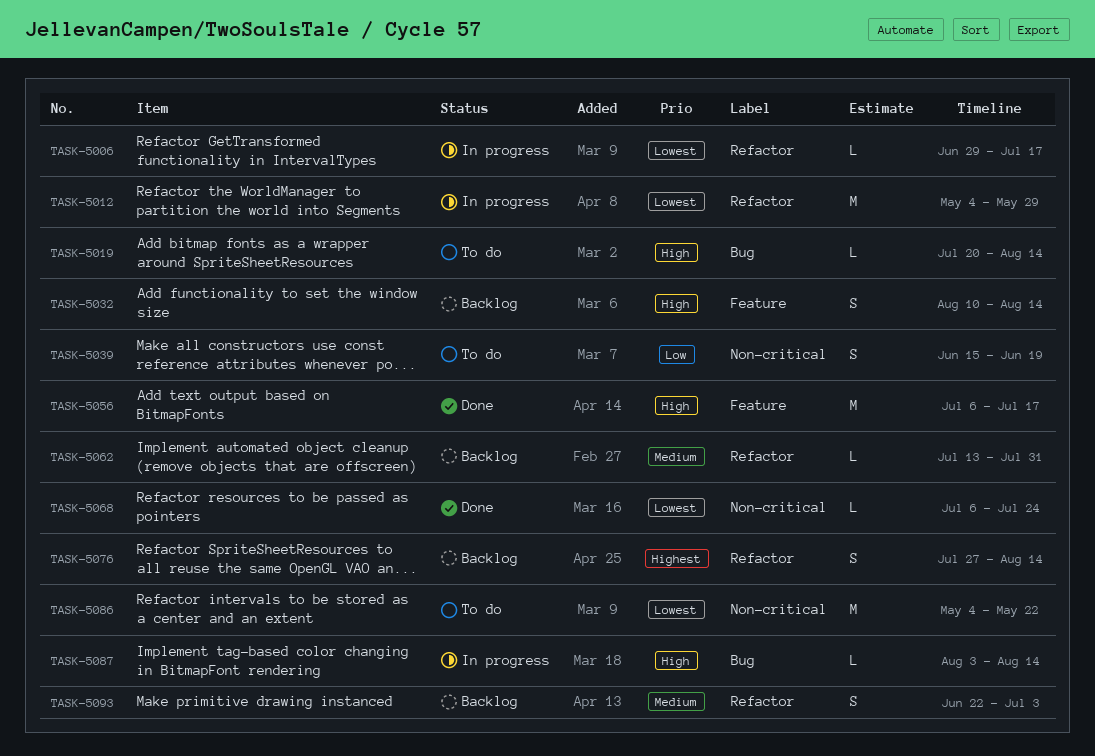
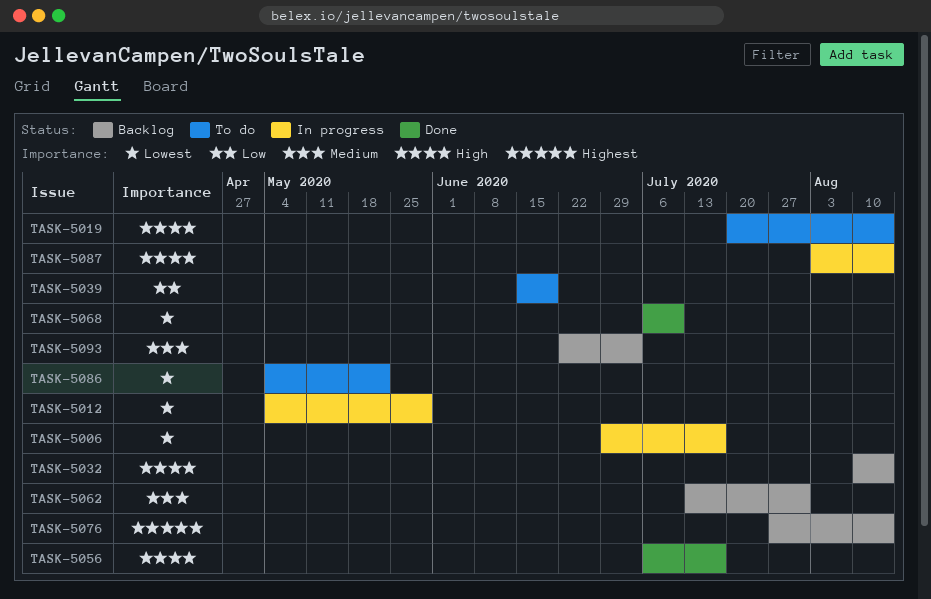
TASK-5068, due: Jul 24 -> Jul 10

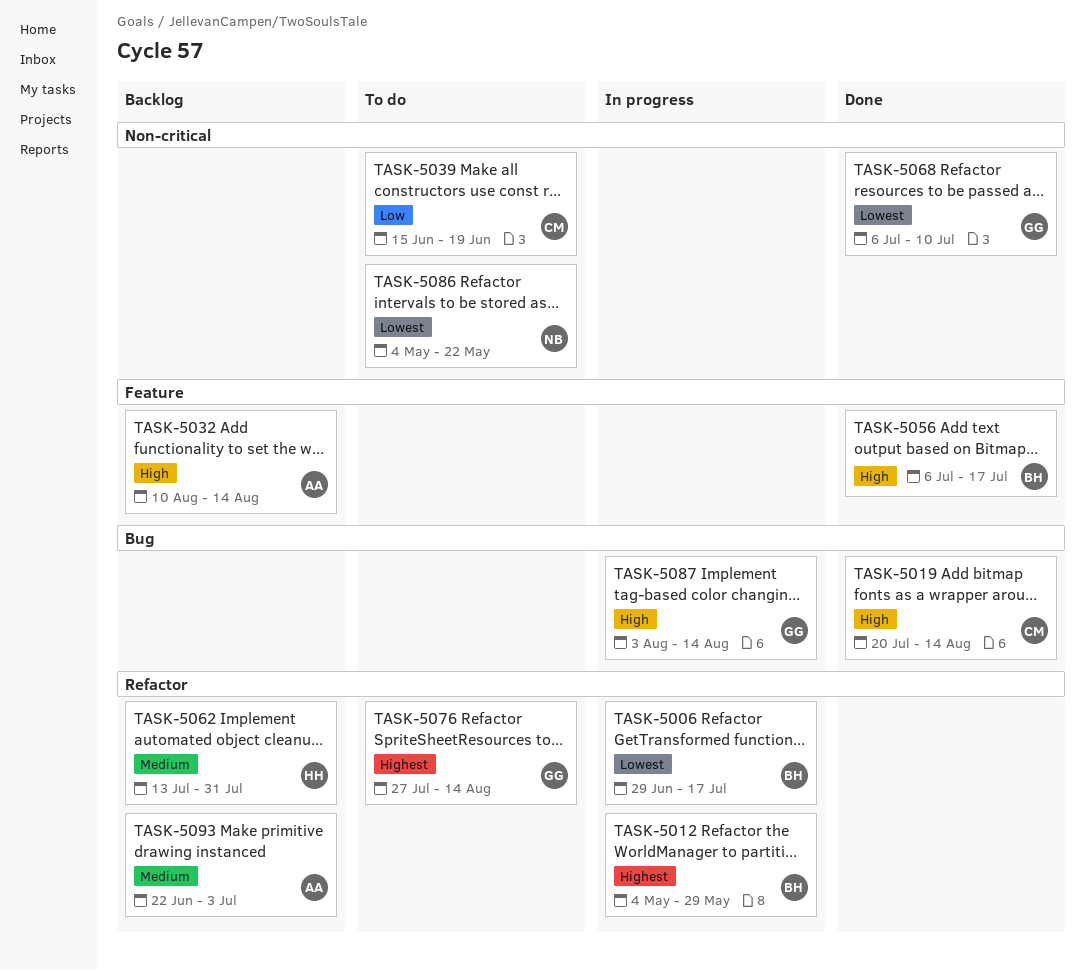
TASK-5012, priority: Lowest -> Highest
TASK-5019, status: To do -> Done
TASK-5076, status: Backlog -> To do

